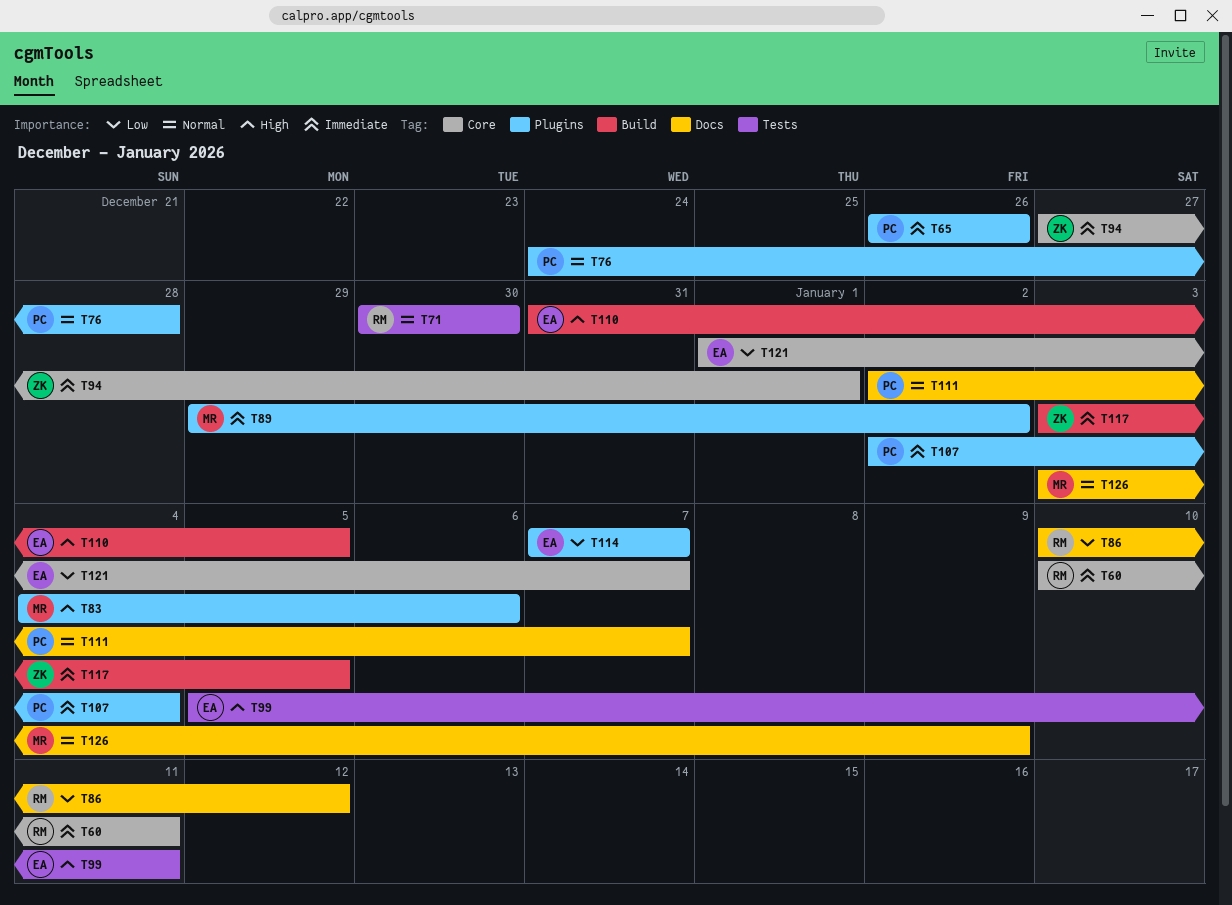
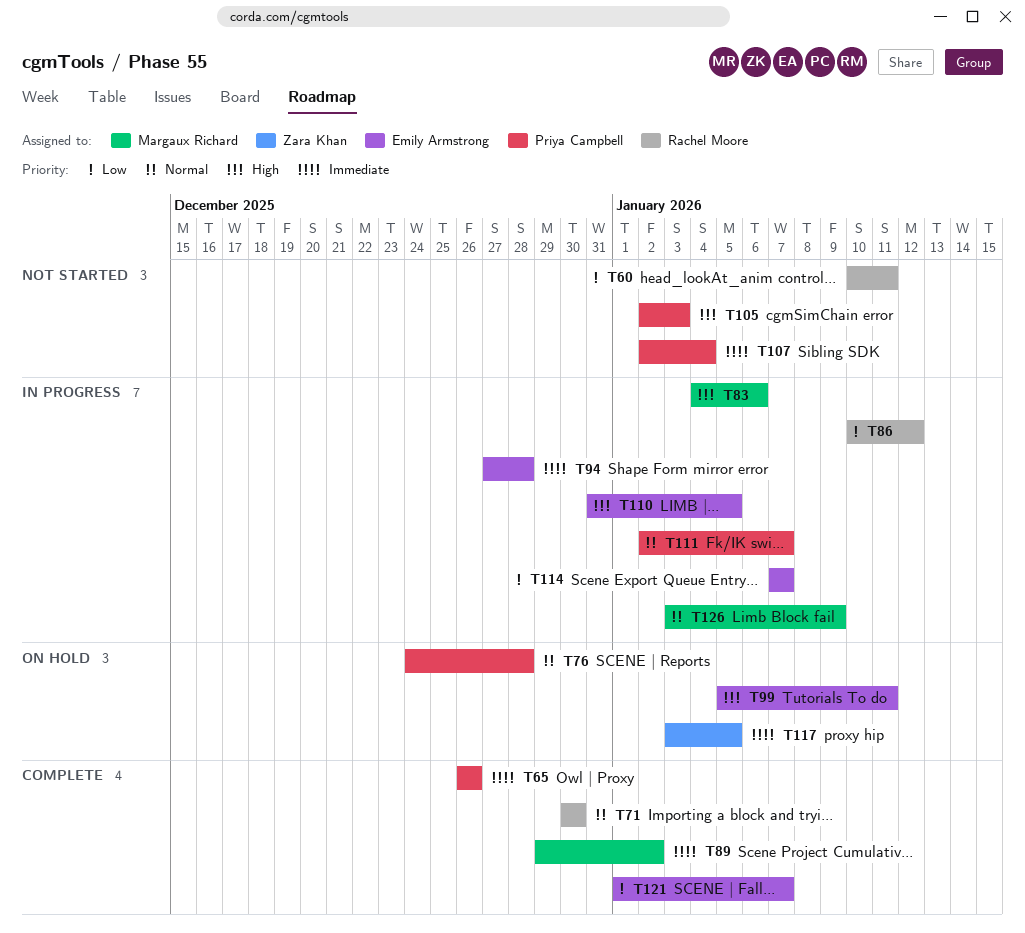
T60, priority: Immediate -> Low
T94, owner: Zara Khan -> Emily Armstrong
T94, due: Jan 1 -> Dec 28
T105: none -> present

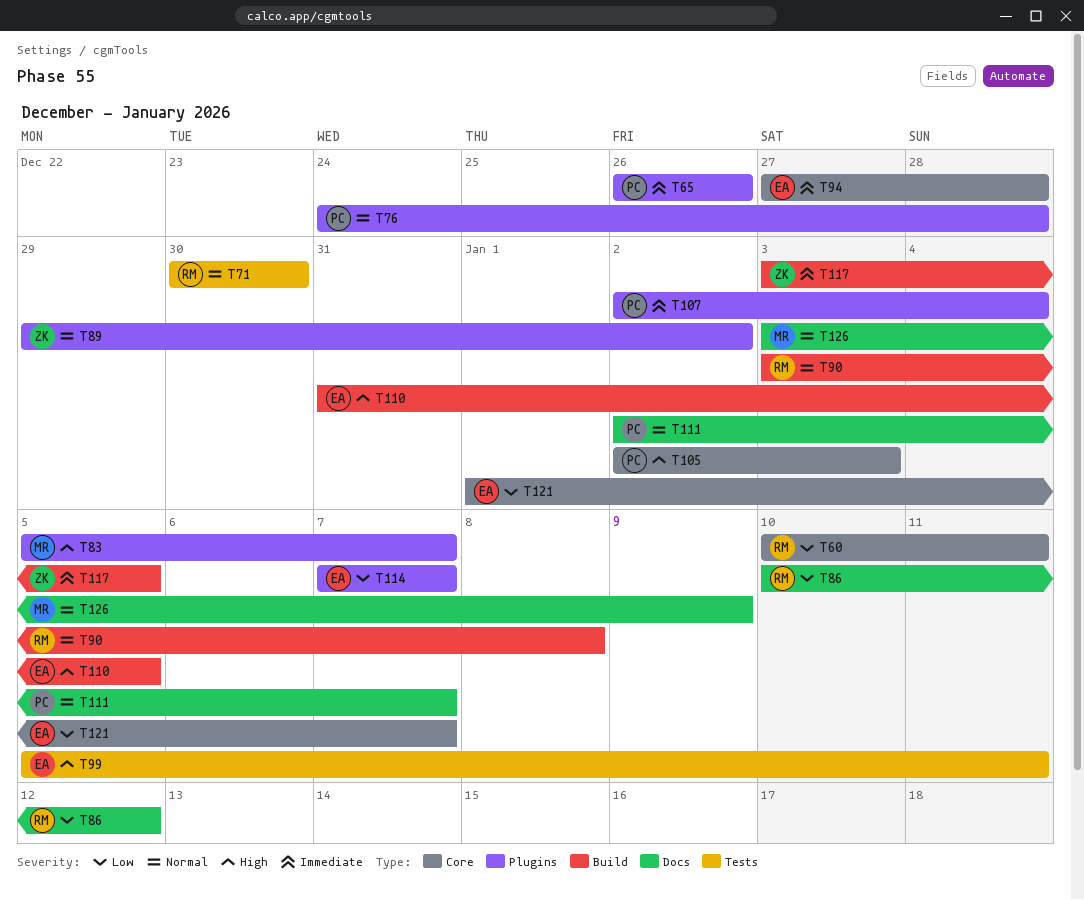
T83, start: Jan 4 -> Jan 5
T83, due: Jan 6 -> Jan 7
T89, owner: Margaux Richard -> Zara Khan
T89, priority: Immediate -> Normal
T90: none -> present

